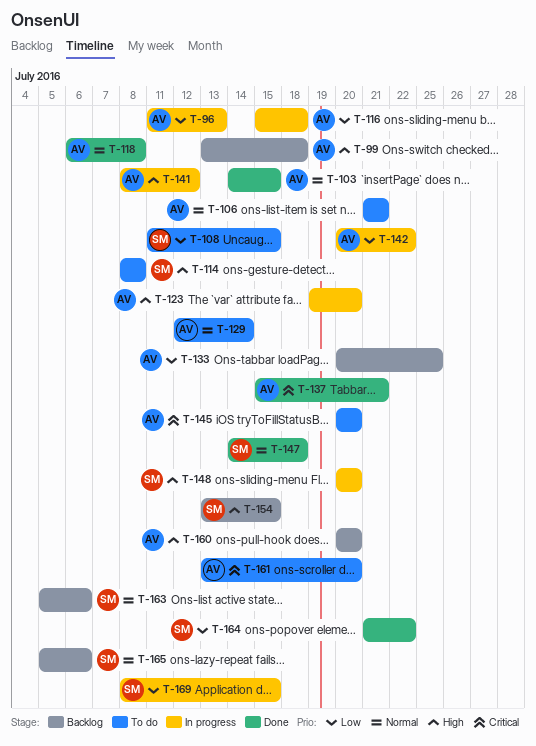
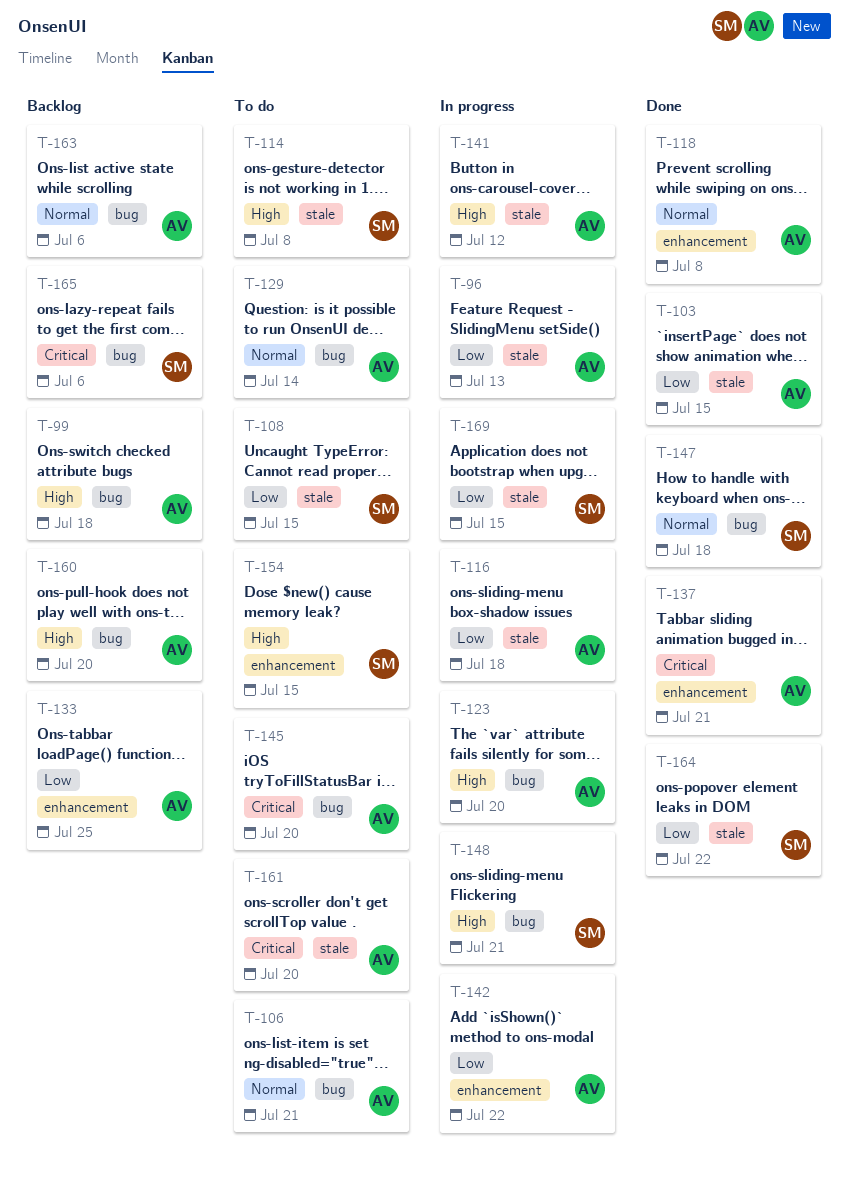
T-103, priority: Normal -> Low
T-148, due: Jul 20 -> Jul 21
T-154, status: Backlog -> To do
T-163, owner: SM -> AV
T-165, priority: Normal -> Critical

